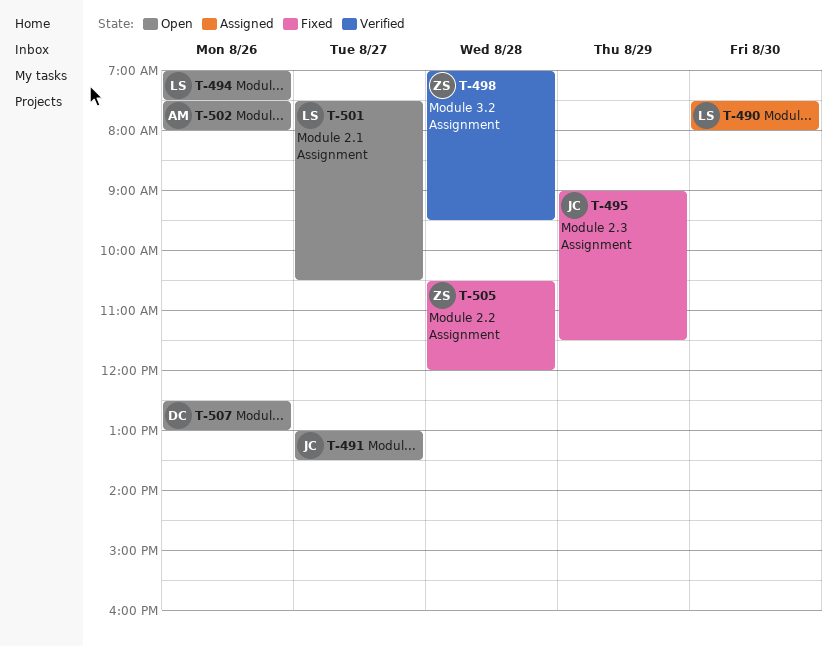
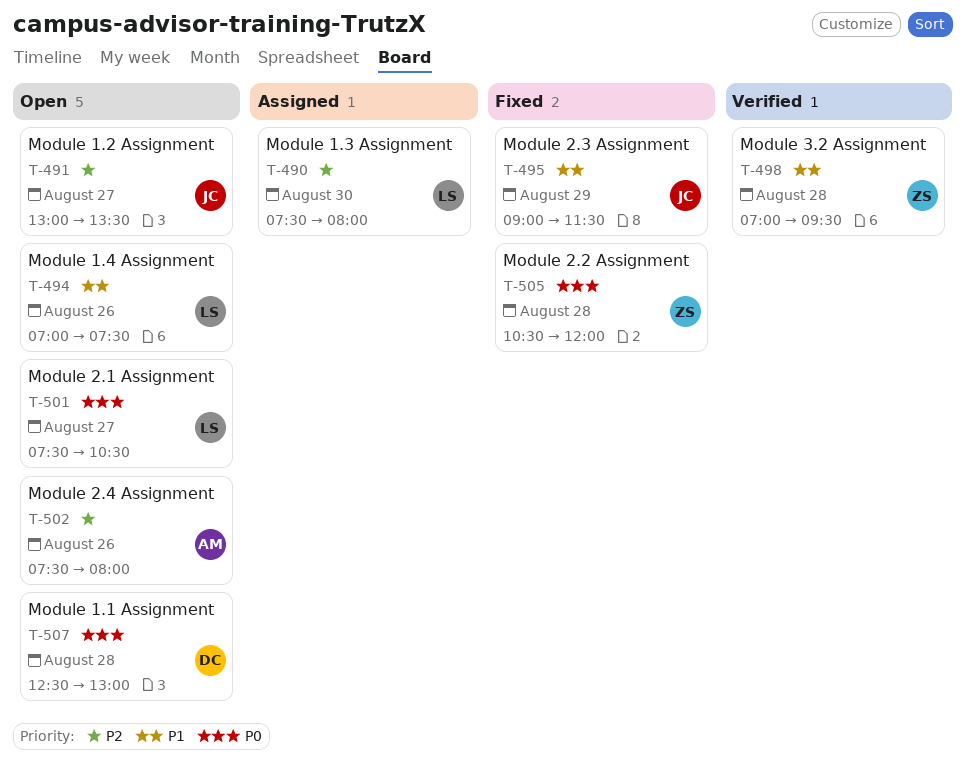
T-507, day: Aug 26 -> Aug 28

